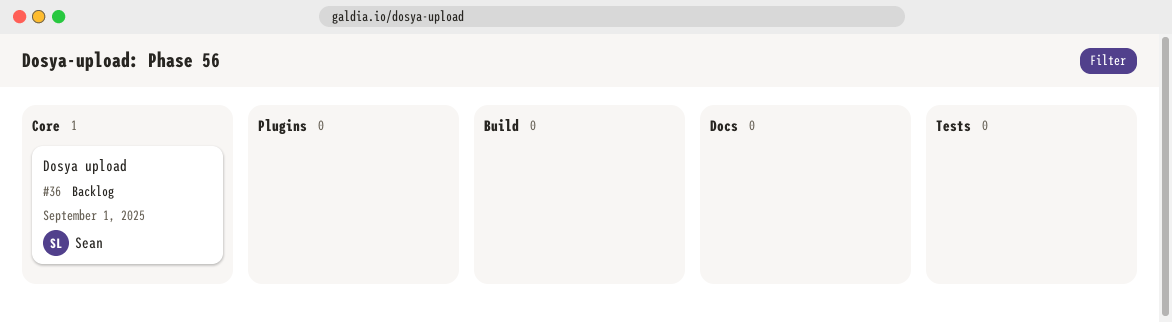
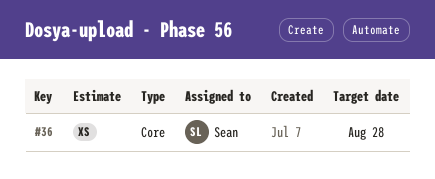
#36, due: Sep 1 -> Aug 28

